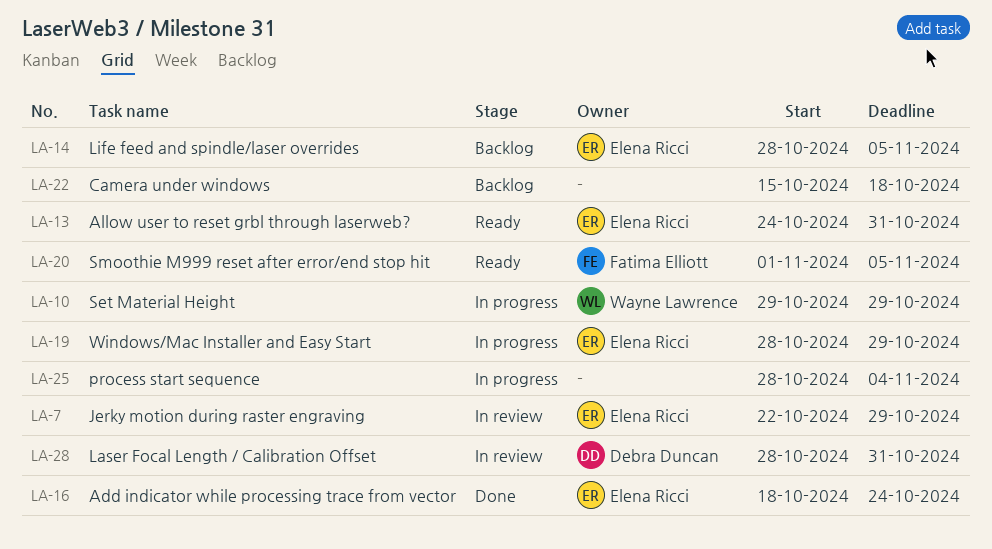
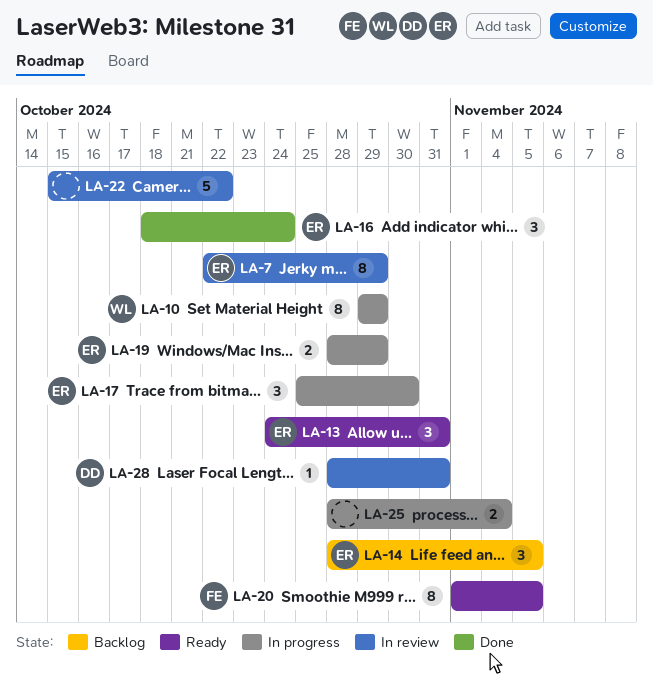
LA-17: none -> present
LA-22, status: Backlog -> In review
LA-22, due: Oct 18 -> Oct 22

